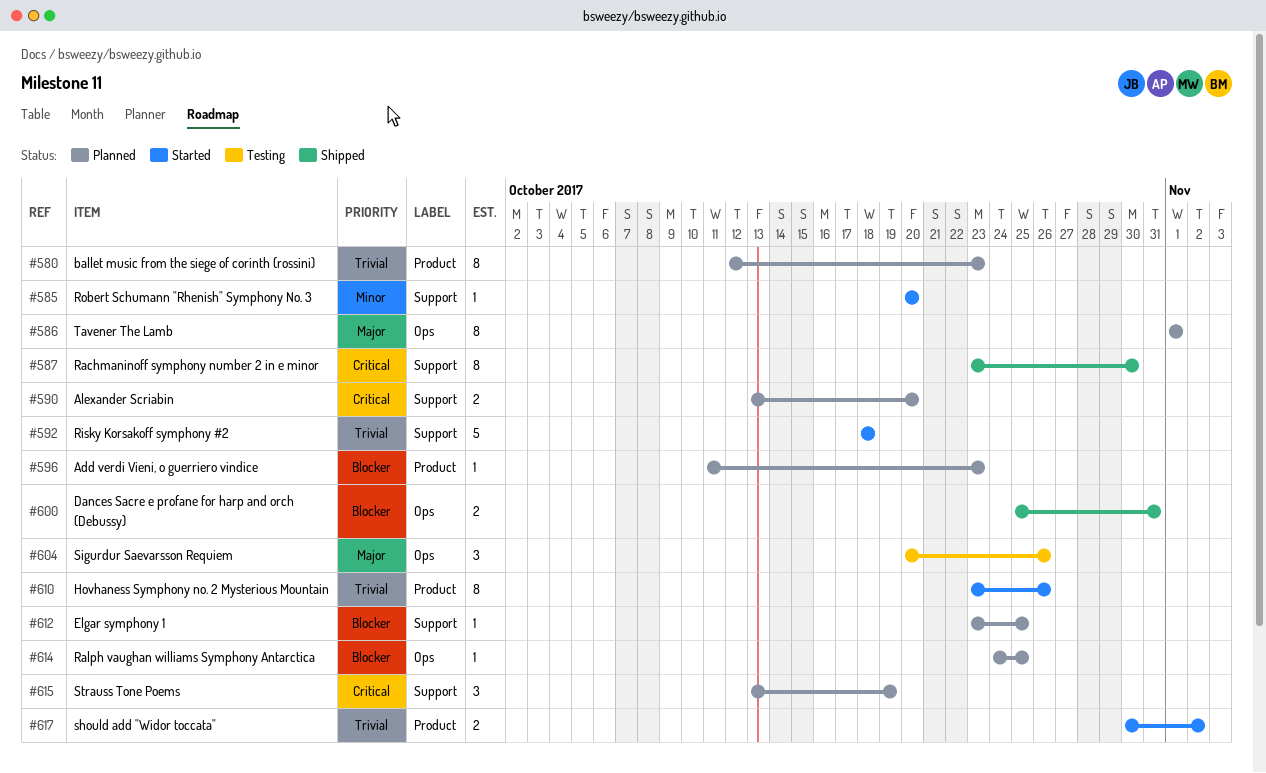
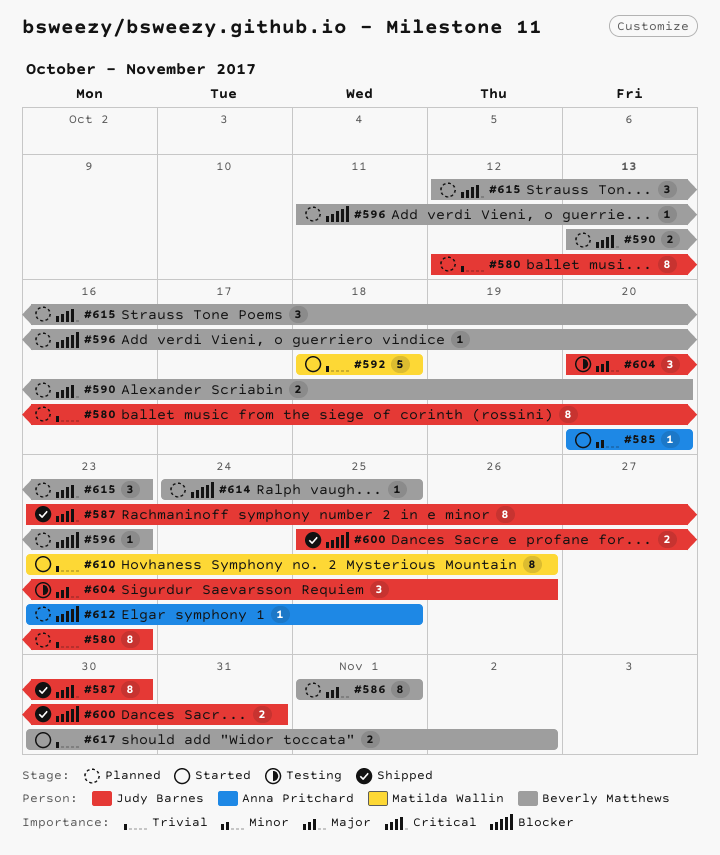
#615, start: Oct 13 -> Oct 12
#615, due: Oct 19 -> Oct 23

